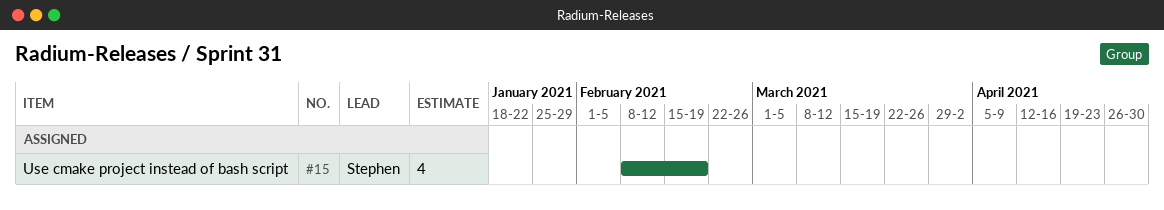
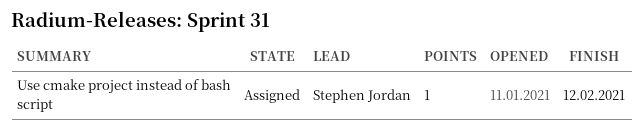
Use cmake project instead of bash script, estimate: 4 -> 1
Use cmake project instead of bash script, due: Feb 19 -> Feb 12

